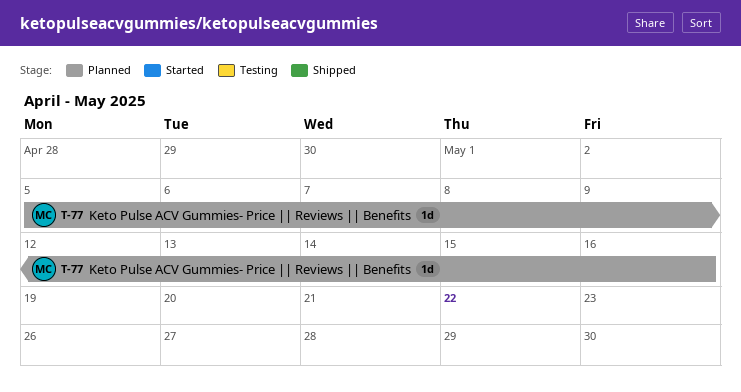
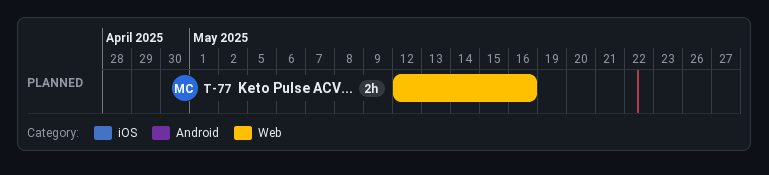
T-77, estimate: 1d -> 2h
T-77, start: May 5 -> May 12

